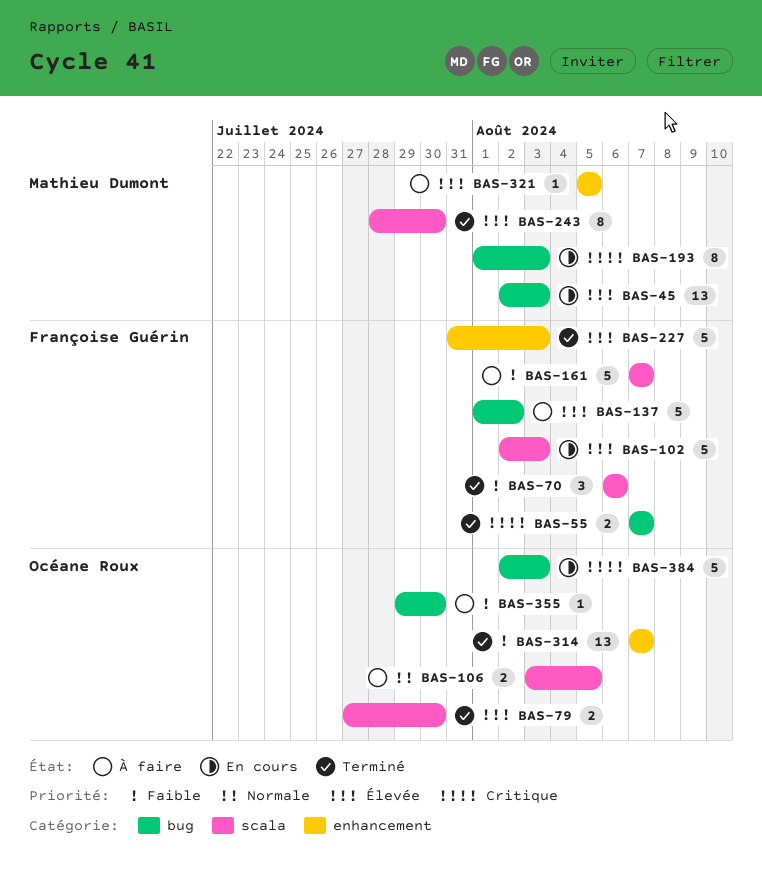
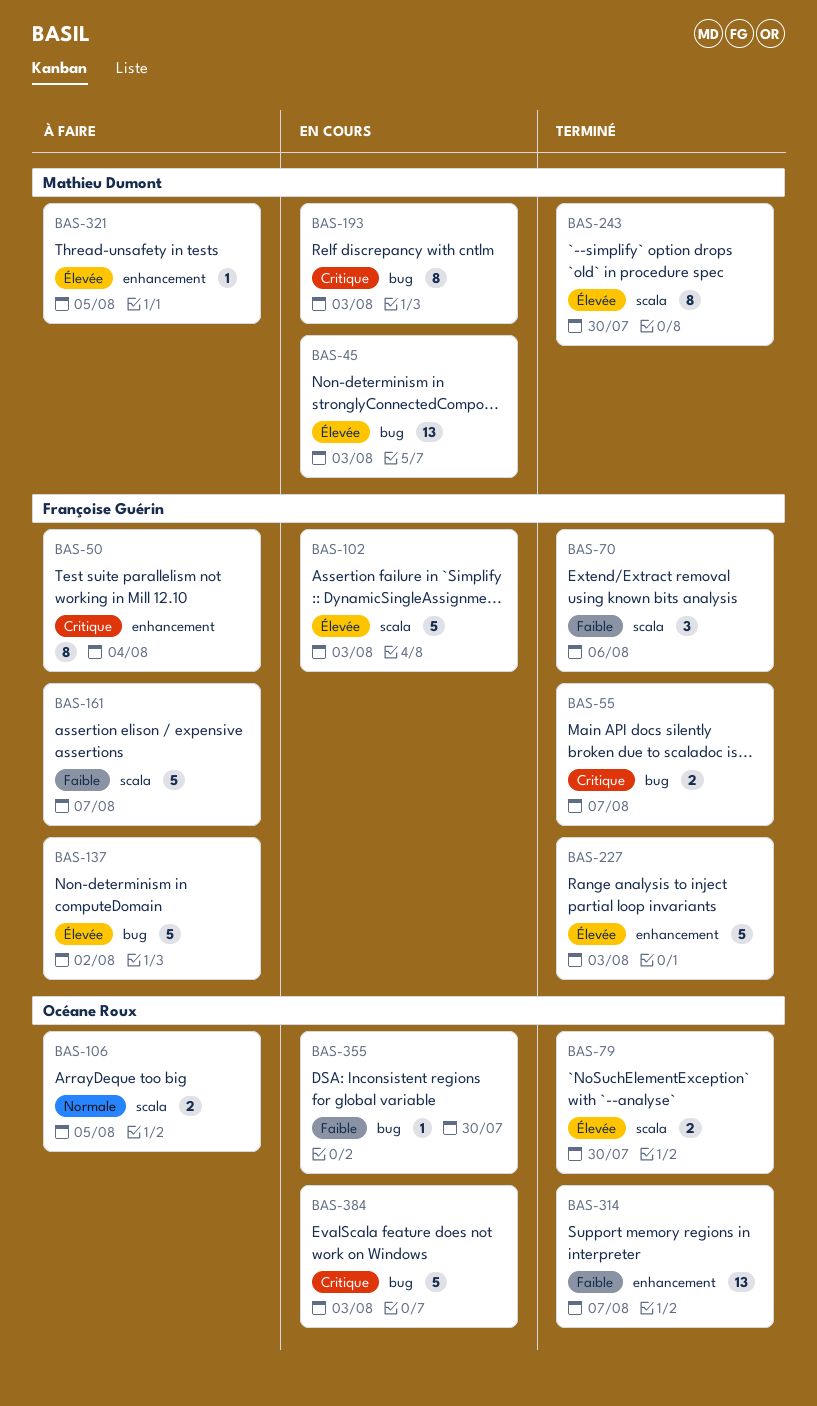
BAS-50: none -> present
BAS-355, status: À faire -> En cours

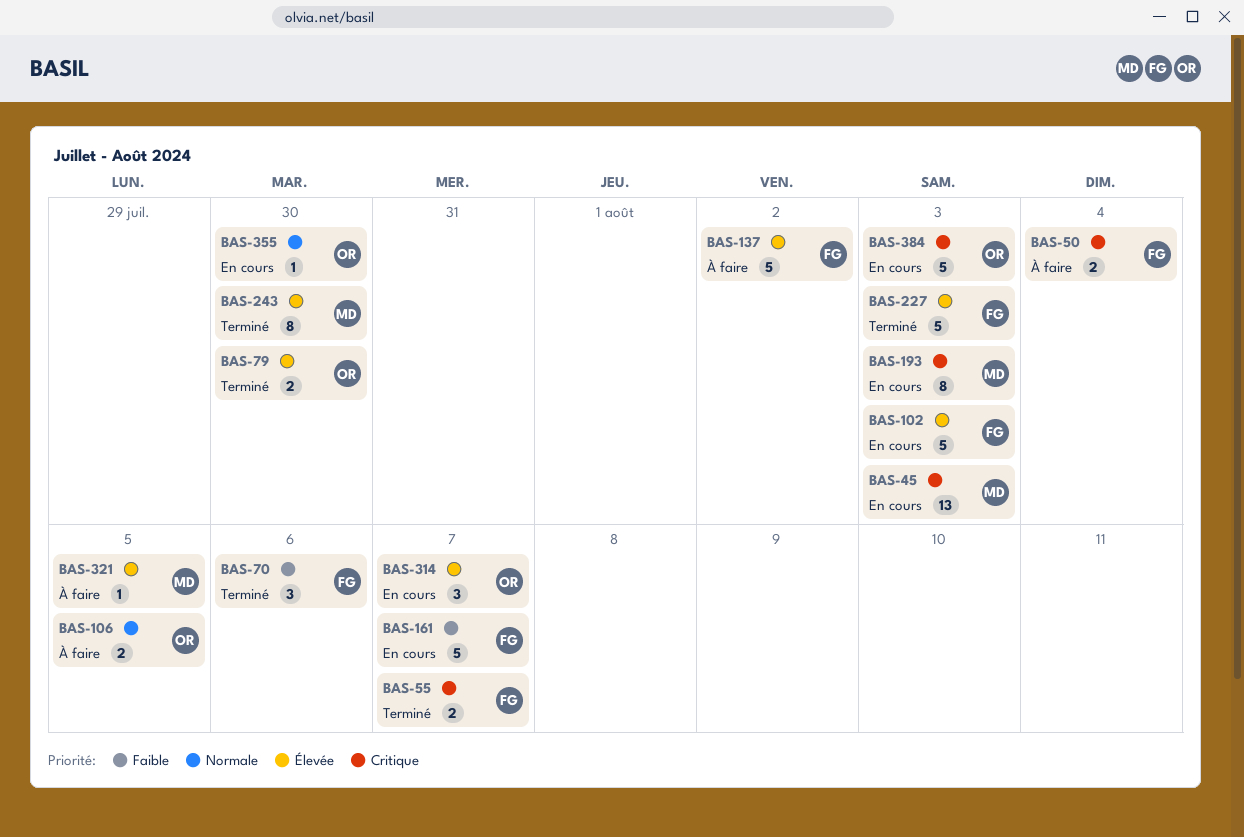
BAS-45, priority: Élevée -> Critique
BAS-50, estimate: 8 -> 2
BAS-161, status: À faire -> En cours
BAS-314, status: Terminé -> En cours
BAS-314, priority: Faible -> Élevée
BAS-314, estimate: 13 -> 3
BAS-355, priority: Faible -> Normale

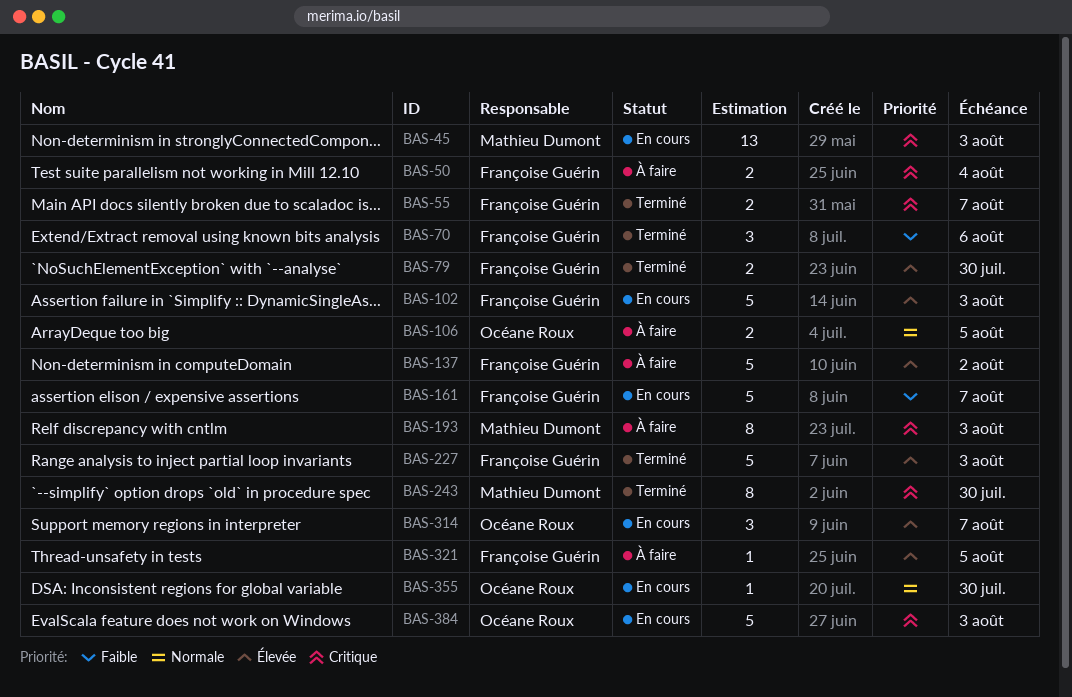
BAS-79, owner: Océane Roux -> Françoise Guérin
BAS-193, status: En cours -> À faire
BAS-243, priority: Élevée -> Critique
BAS-321, owner: Mathieu Dumont -> Françoise Guérin

